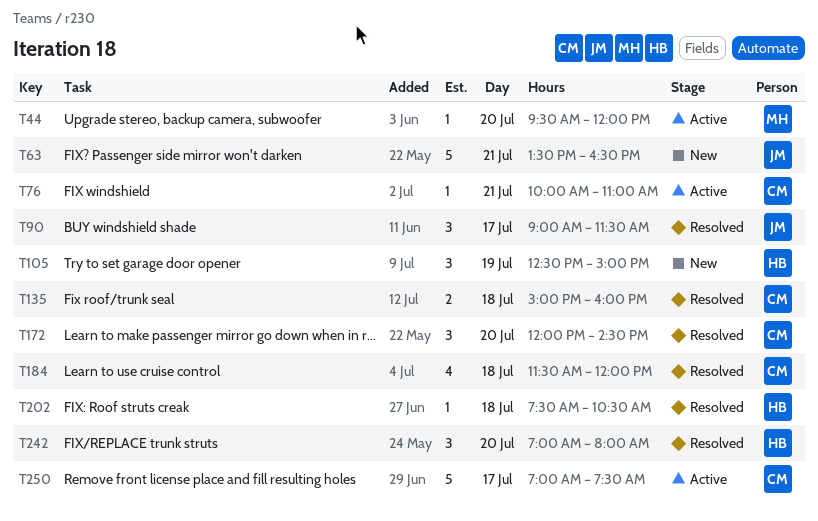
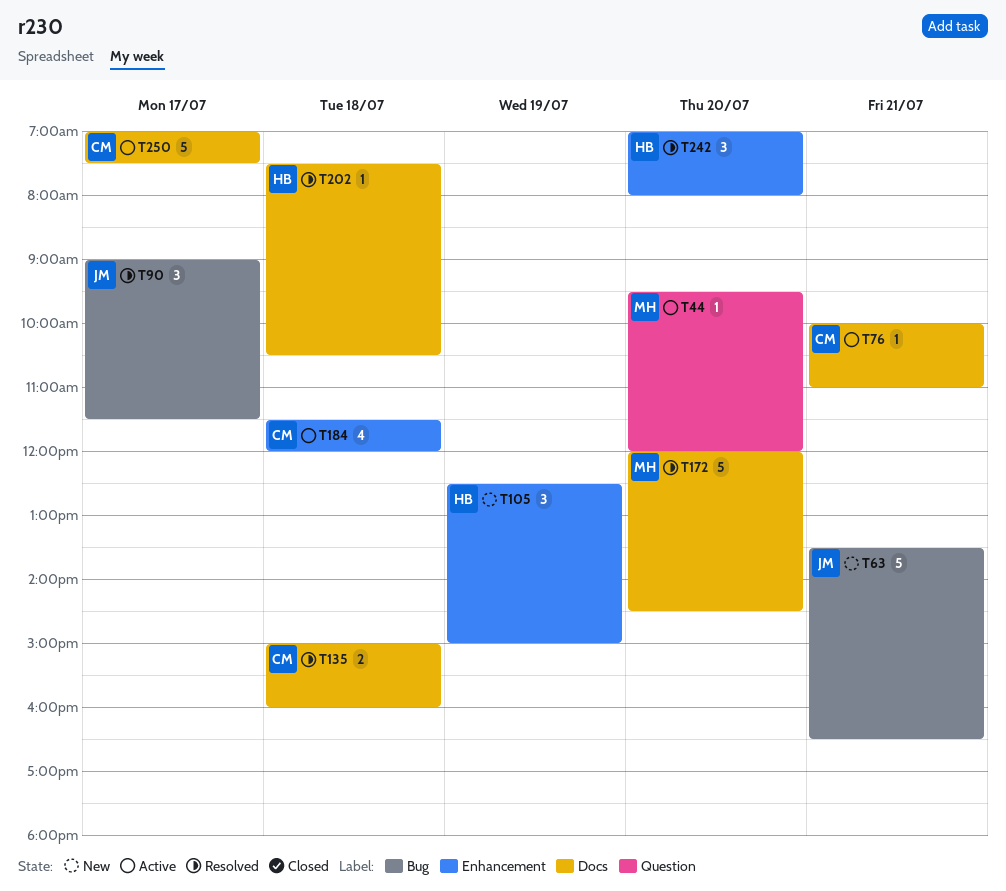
T172, owner: CM -> MH
T172, estimate: 3 -> 5
T184, status: Resolved -> Active

